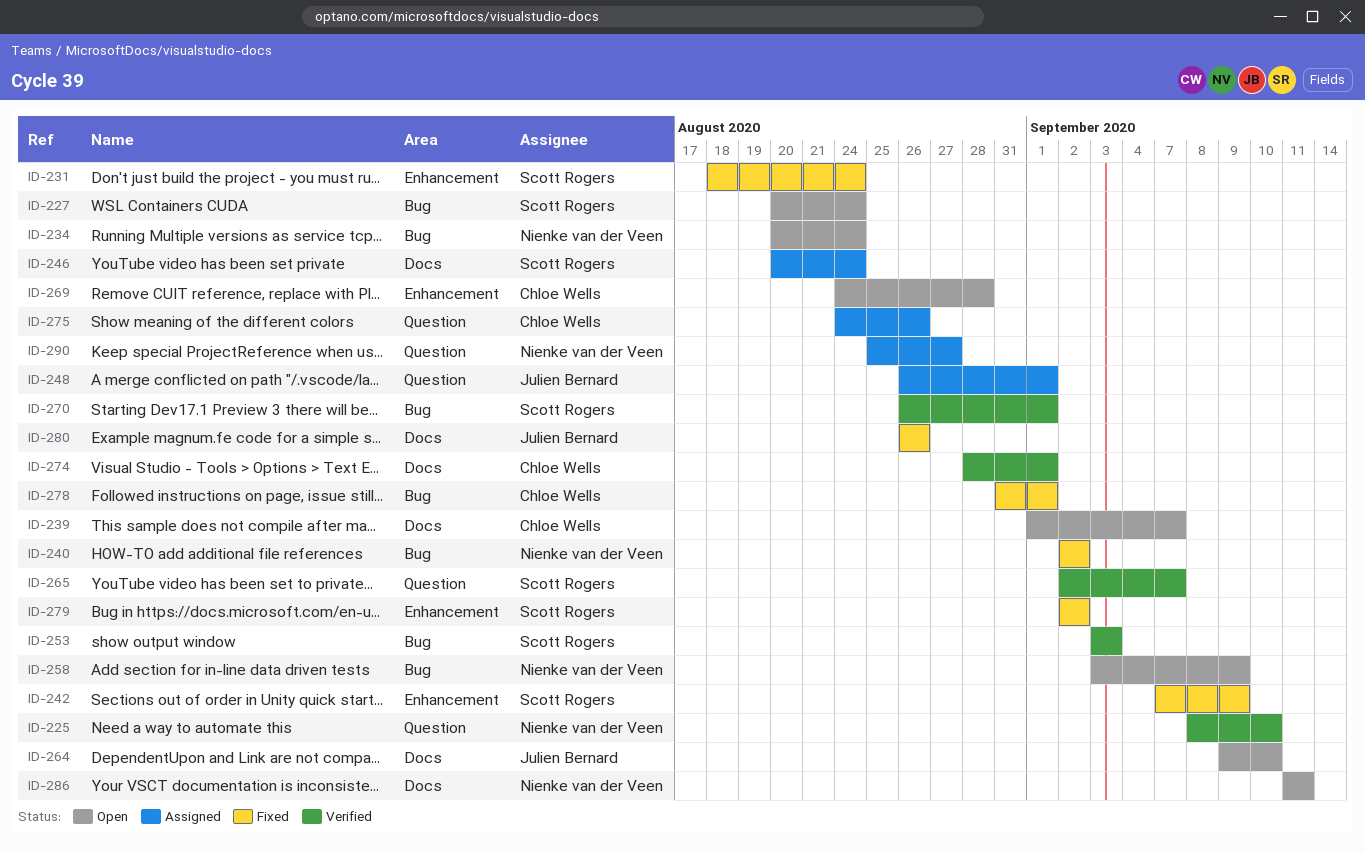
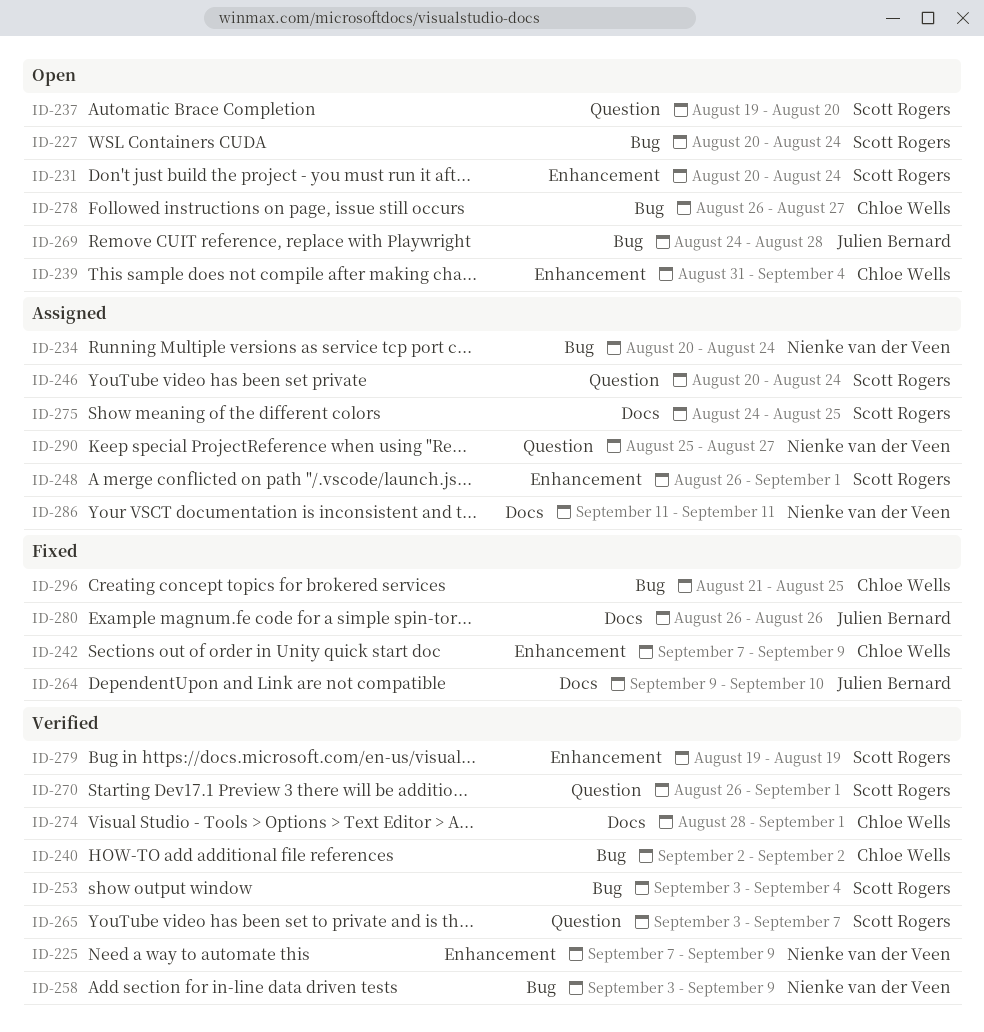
ID-225, label: Question -> Enhancement
ID-225, start: Sep 8 -> Sep 7
ID-225, due: Sep 10 -> Sep 9
ID-231, status: Fixed -> Open
ID-231, start: Aug 18 -> Aug 20
ID-234, status: Open -> Assigned
ID-237: none -> present
ID-239, label: Docs -> Enhancement
ID-239, start: Sep 1 -> Aug 31
ID-239, due: Sep 7 -> Sep 4
ID-240, status: Fixed -> Verified
ID-240, owner: Nienke van der Veen -> Chloe Wells
ID-242, owner: Scott Rogers -> Chloe Wells
ID-246, label: Docs -> Question
ID-248, owner: Julien Bernard -> Scott Rogers
ID-248, label: Question -> Enhancement
ID-253, due: Sep 3 -> Sep 4
ID-258, status: Open -> Verified
ID-264, status: Open -> Fixed
ID-265, start: Sep 2 -> Sep 3
ID-269, owner: Chloe Wells -> Julien Bernard
ID-269, label: Enhancement -> Bug
ID-270, label: Bug -> Question
ID-275, owner: Chloe Wells -> Scott Rogers
ID-275, label: Question -> Docs
ID-275, due: Aug 26 -> Aug 25
ID-278, status: Fixed -> Open
ID-278, start: Aug 31 -> Aug 26
ID-278, due: Sep 1 -> Aug 27
ID-279, status: Fixed -> Verified
ID-279, start: Sep 2 -> Aug 19
ID-279, due: Sep 2 -> Aug 19
ID-286, status: Open -> Assigned
ID-296: none -> present

